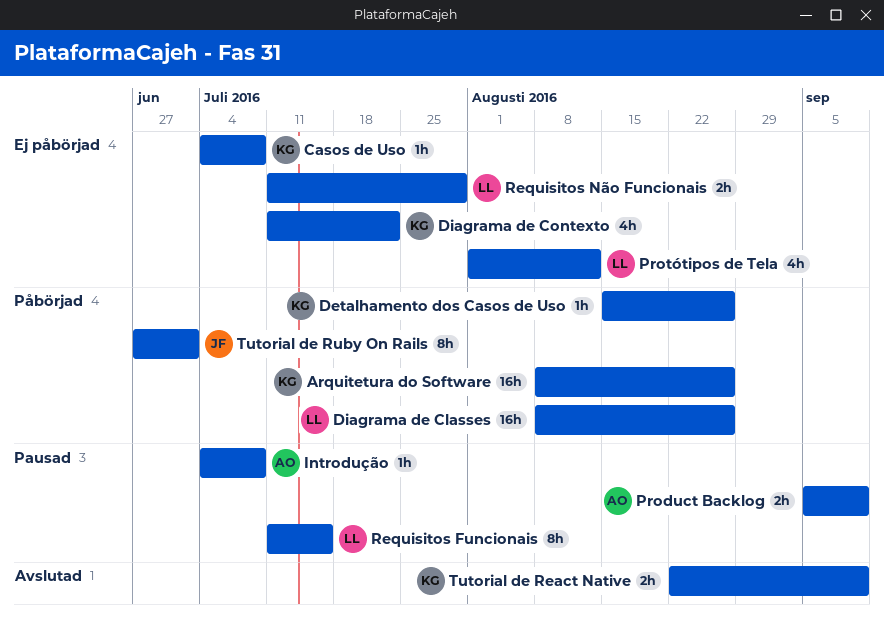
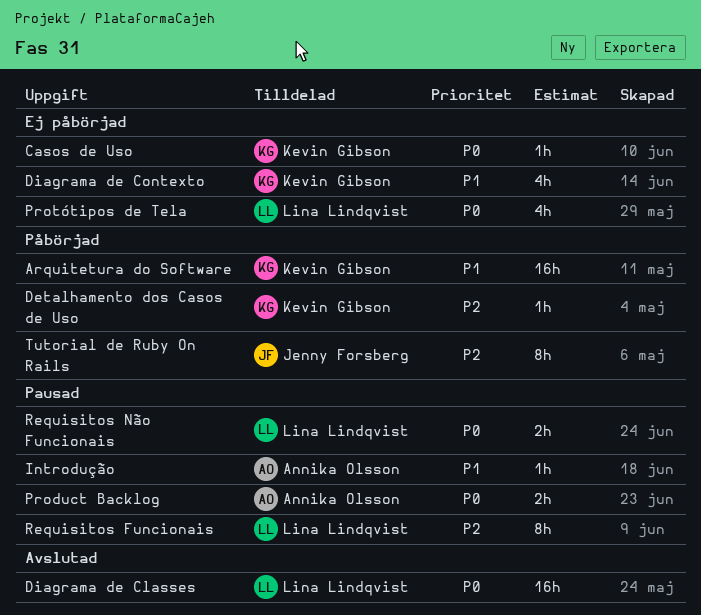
Diagrama de Classes, status: Påbörjad -> Avslutad
Requisitos Não Funcionais, status: Ej påbörjad -> Pausad
Tutorial de React Native: present -> none

